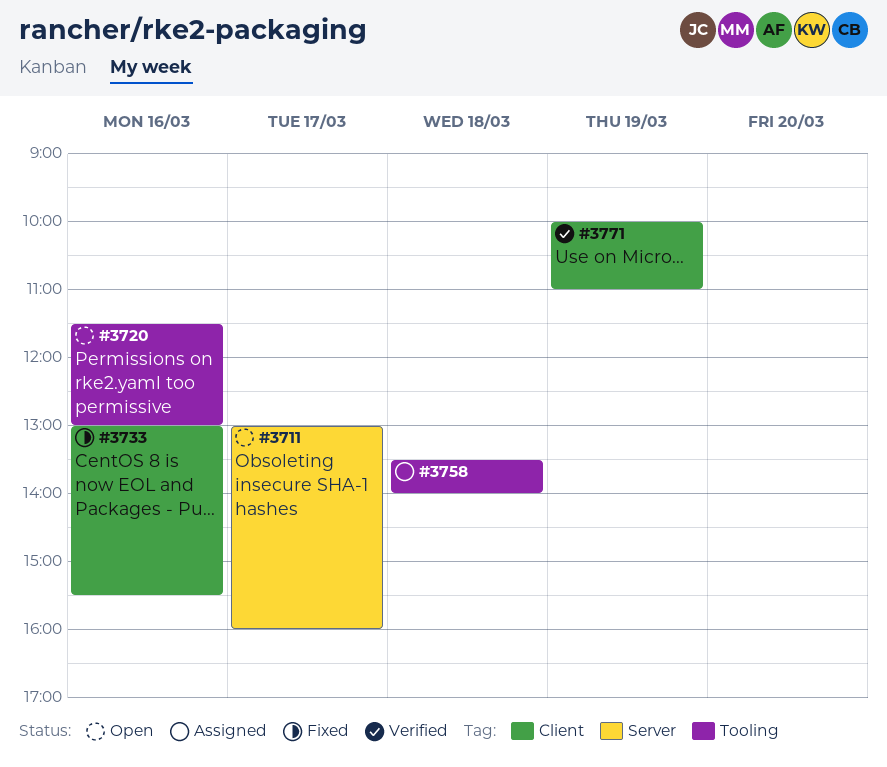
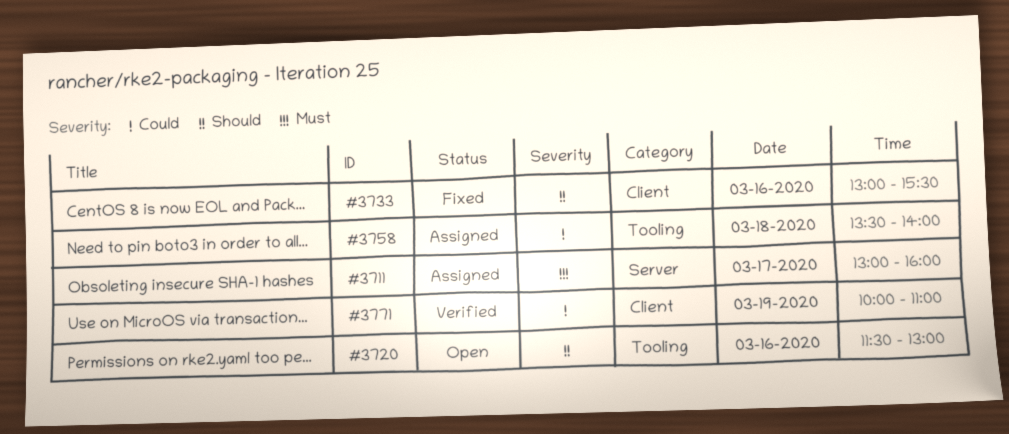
#3711, status: Open -> Assigned

